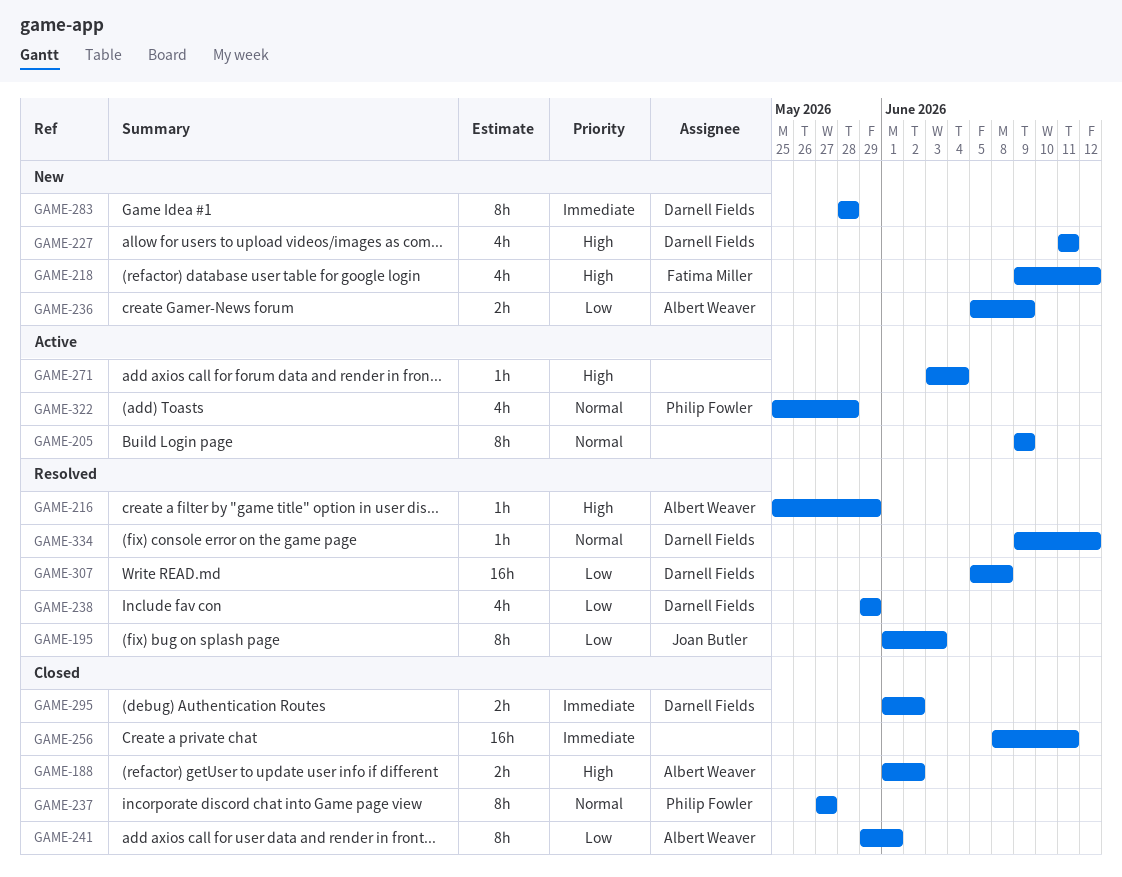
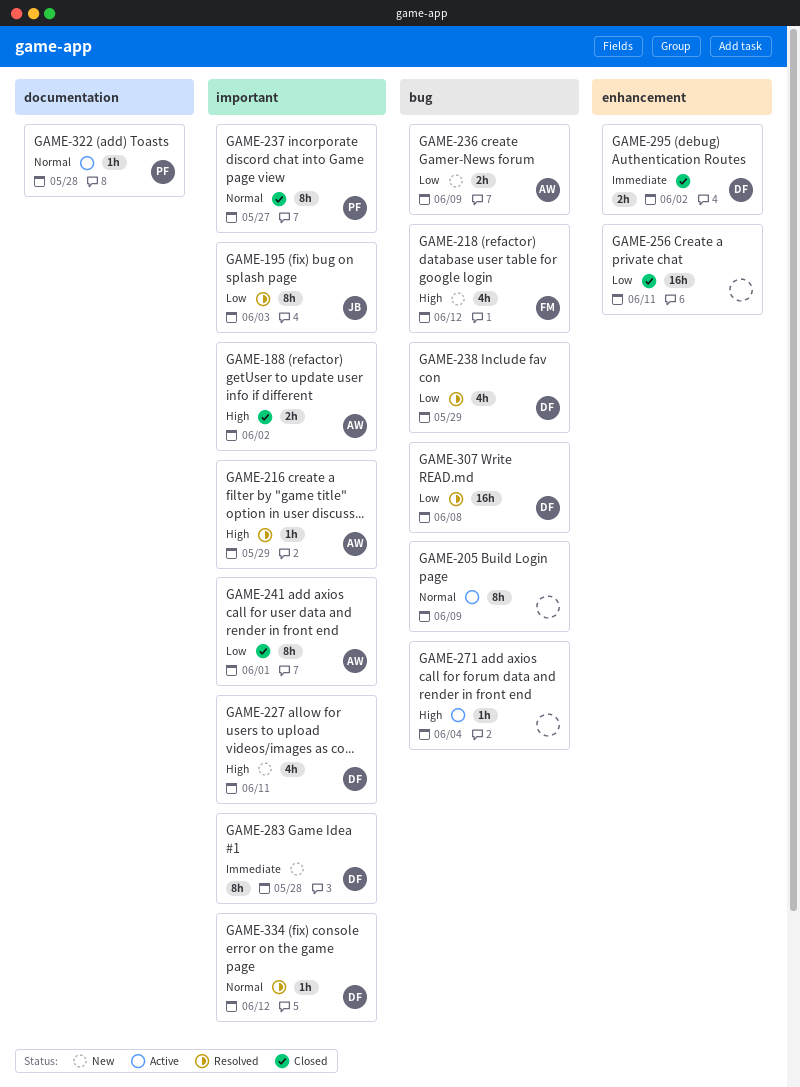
GAME-256, priority: Immediate -> Low
GAME-322, estimate: 4h -> 1h

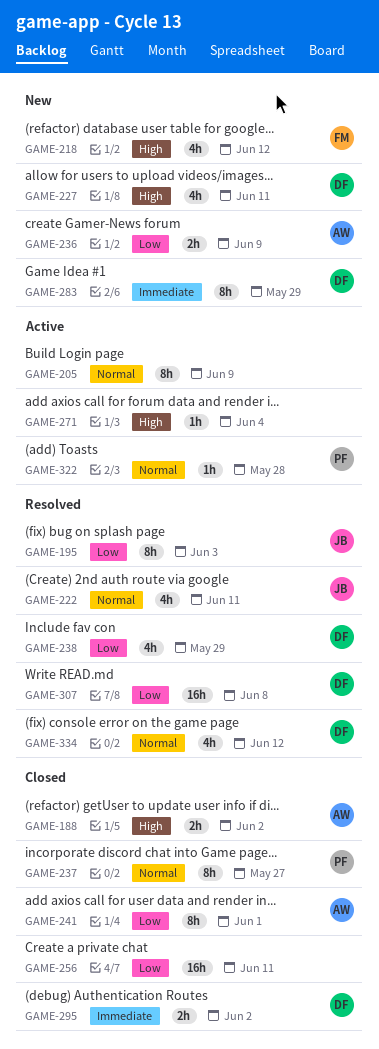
GAME-216: present -> none
GAME-222: none -> present
GAME-283, due: May 28 -> May 29
GAME-334, estimate: 1h -> 4h

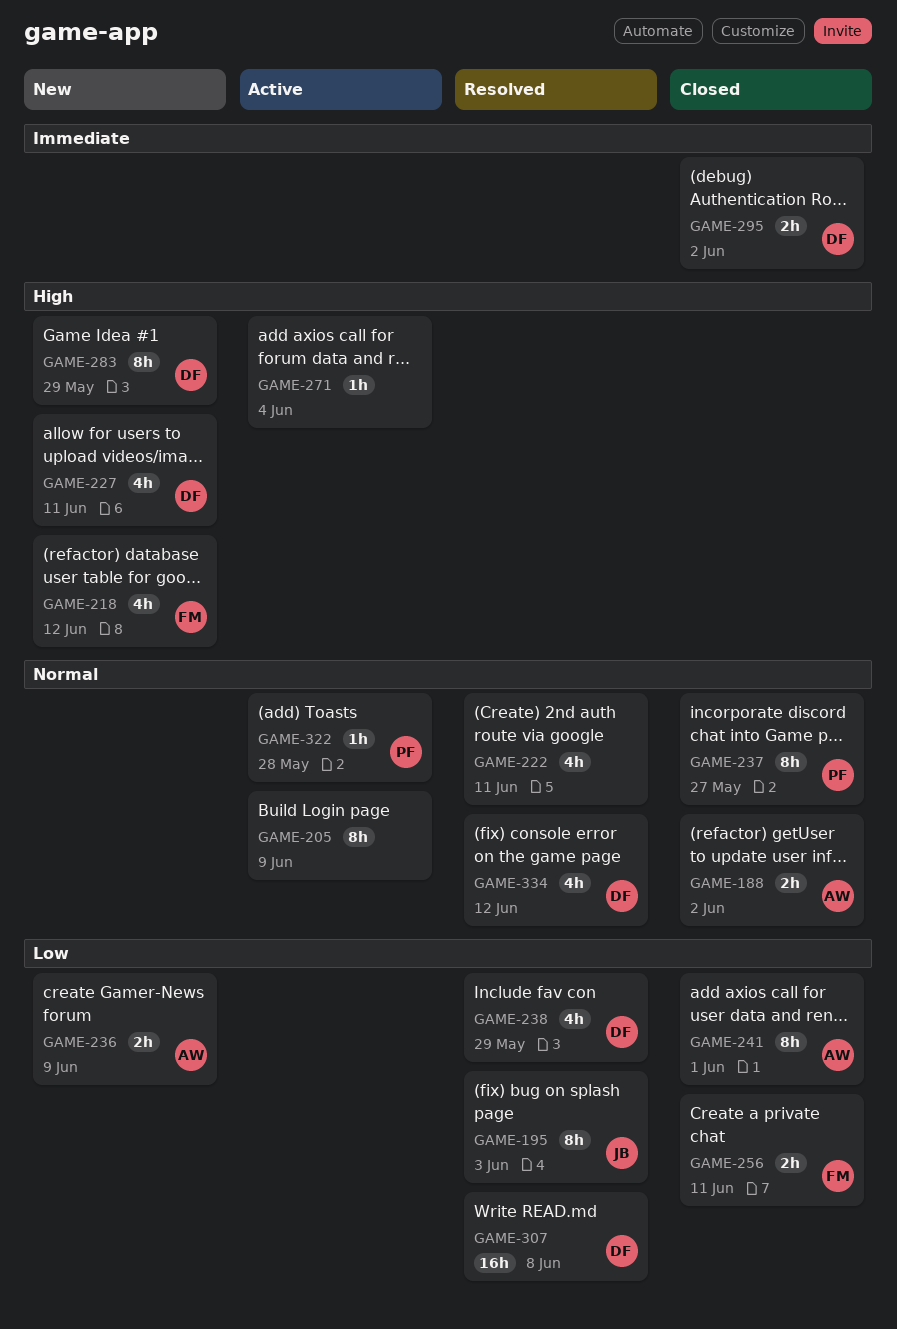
GAME-188, priority: High -> Normal
GAME-222, owner: JB -> none
GAME-256, owner: none -> FM
GAME-256, estimate: 16h -> 2h
GAME-283, priority: Immediate -> High

